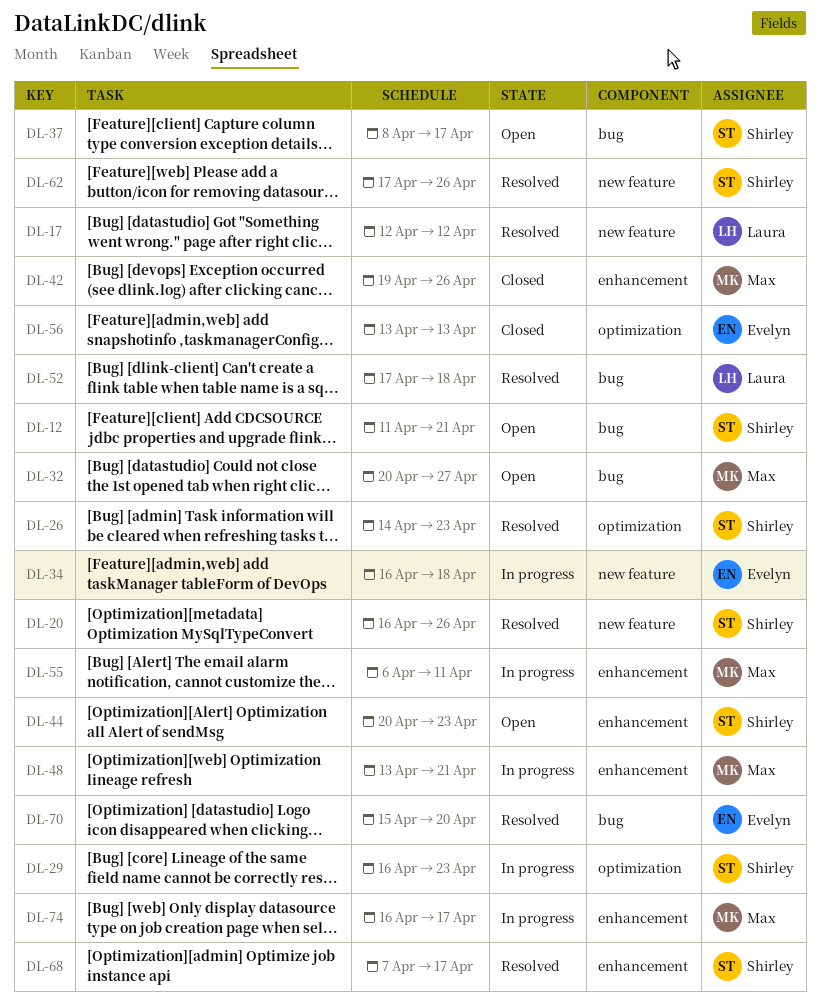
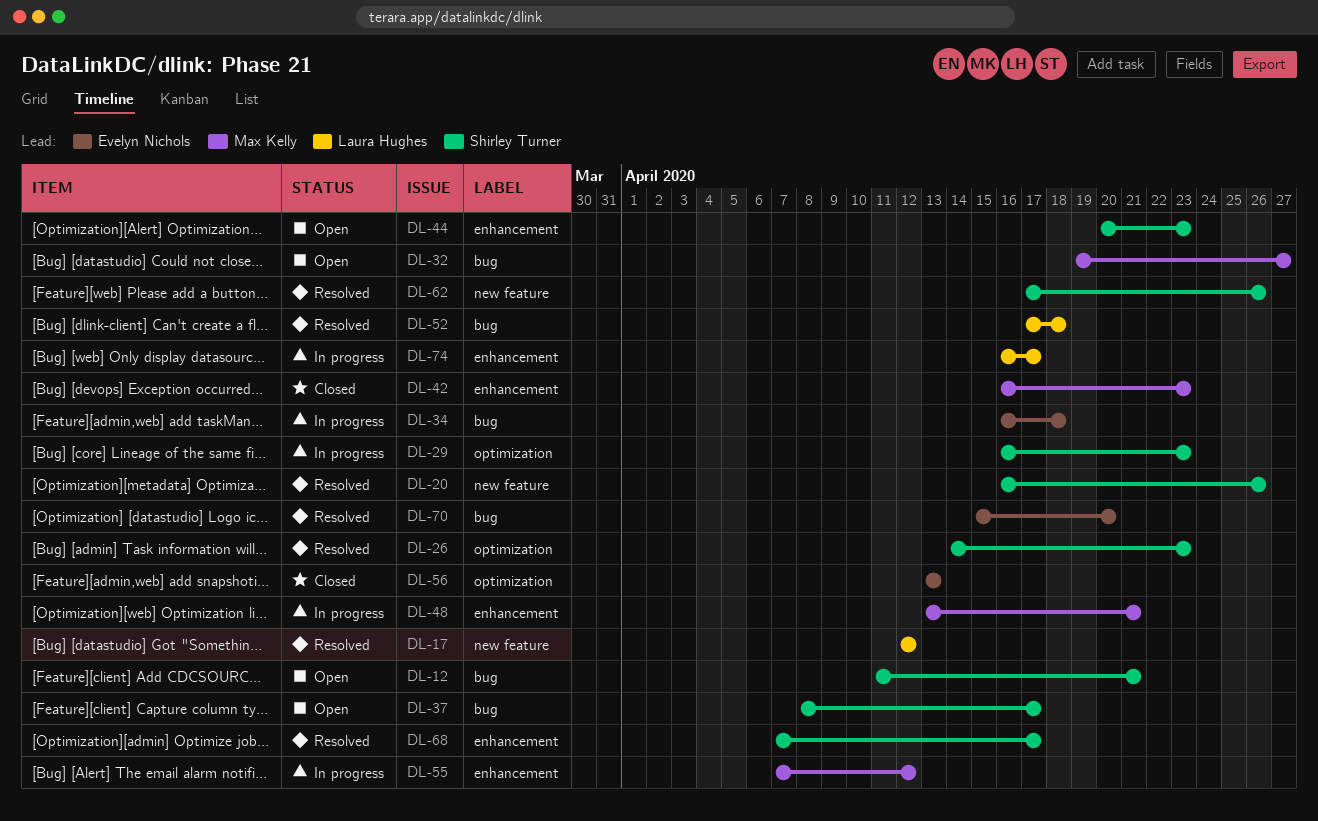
DL-32, start: Apr 20 -> Apr 19
DL-34, label: new feature -> bug
DL-42, start: Apr 19 -> Apr 16
DL-42, due: Apr 26 -> Apr 23
DL-55, start: Apr 6 -> Apr 7
DL-55, due: Apr 11 -> Apr 12
DL-74, owner: Max Kelly -> Laura Hughes

